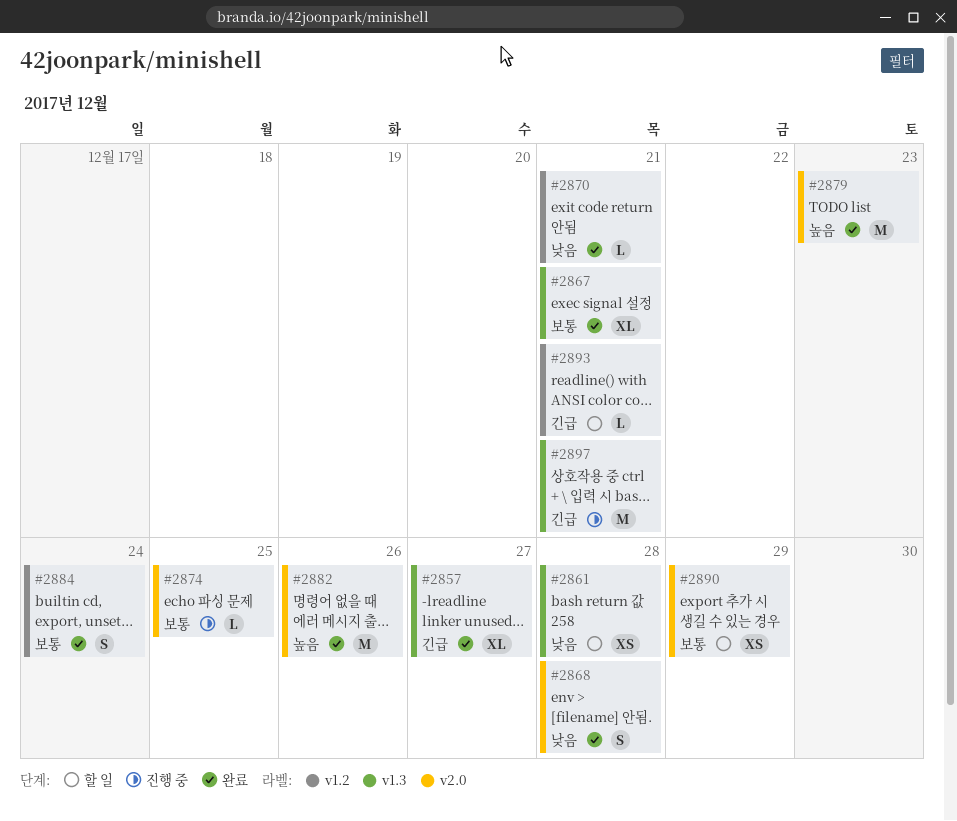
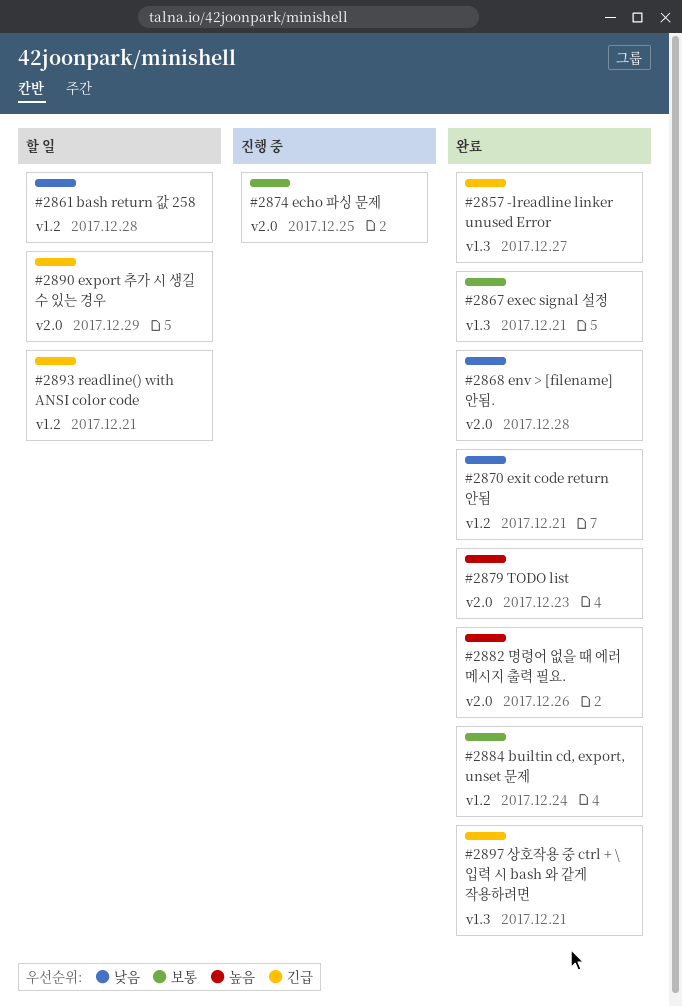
#2861, label: v1.3 -> v1.2
#2890, priority: 보통 -> 긴급
#2897, status: 진행 중 -> 완료

